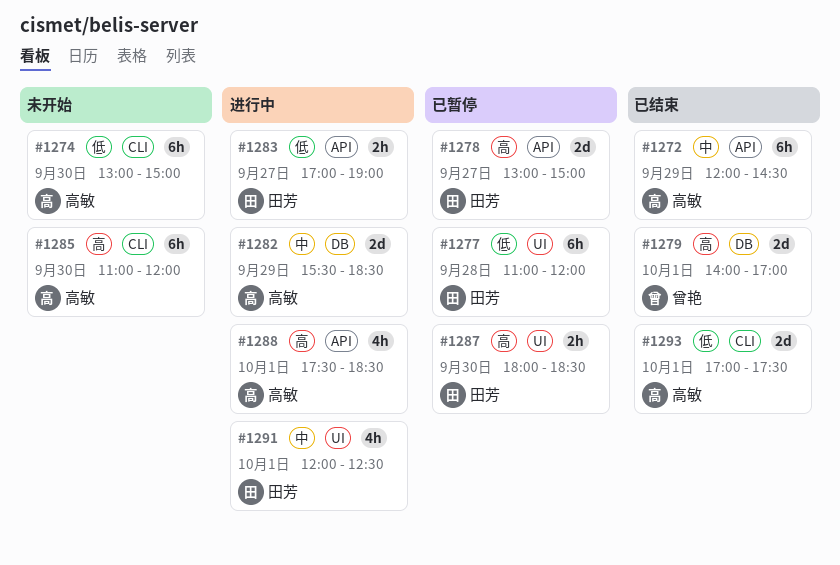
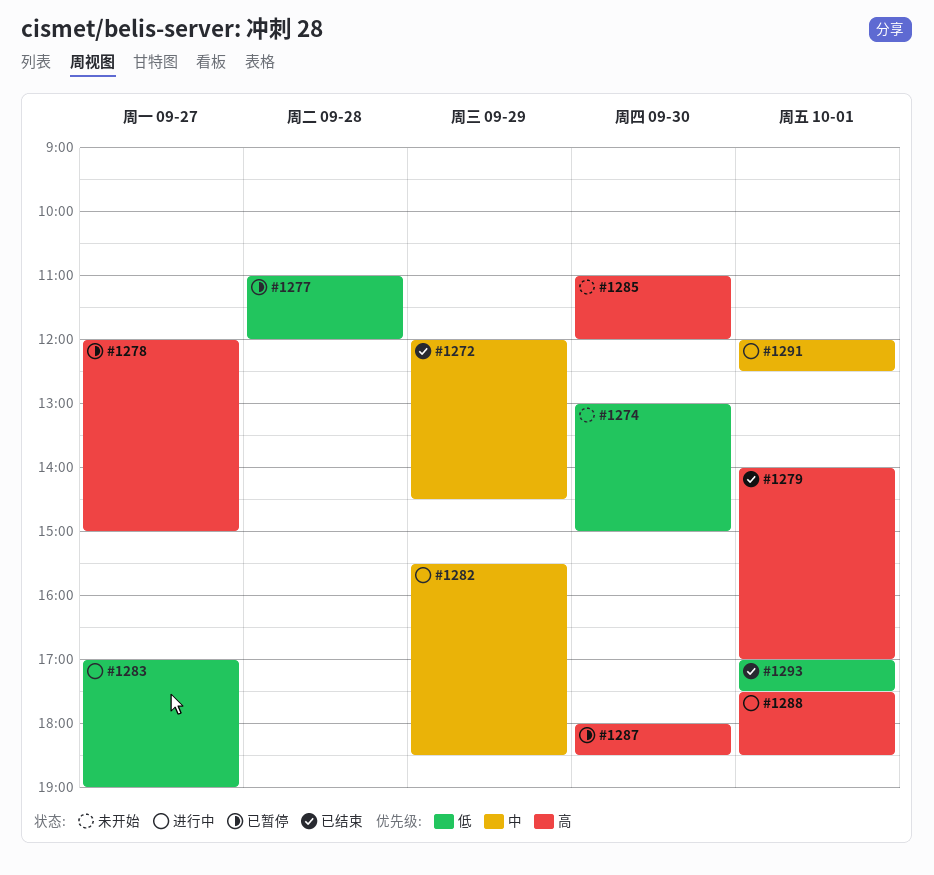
#1278, begins: 13:00 -> 12:00

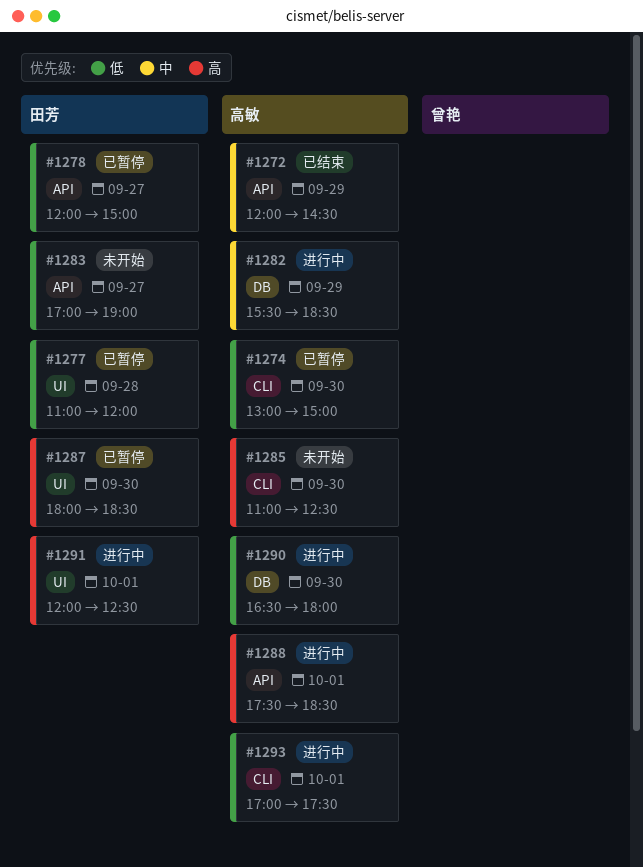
#1274, status: 未开始 -> 已暂停
#1278, priority: 高 -> 低
#1279: present -> none
#1283, status: 进行中 -> 未开始
#1285, ends: 12:00 -> 12:30
#1290: none -> present
#1291, priority: 中 -> 高
#1293, status: 已结束 -> 进行中

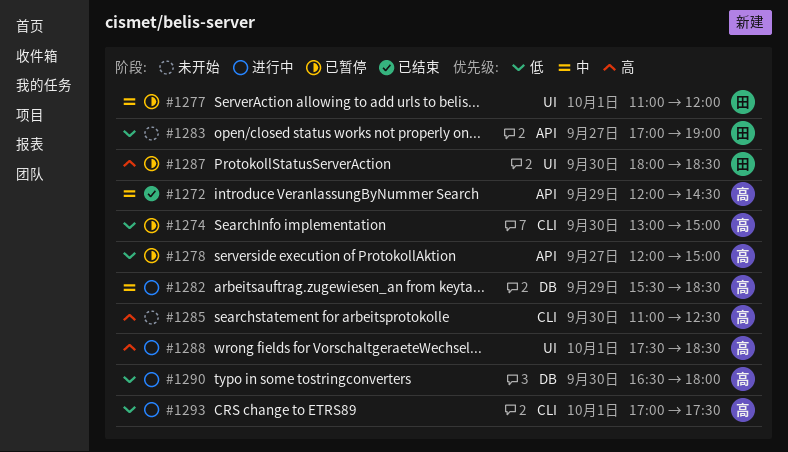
#1277, priority: 低 -> 中
#1277, day: Sep 28 -> Oct 1
#1278, owner: 田芳 -> 高敏
#1288, label: API -> UI
#1291: present -> none

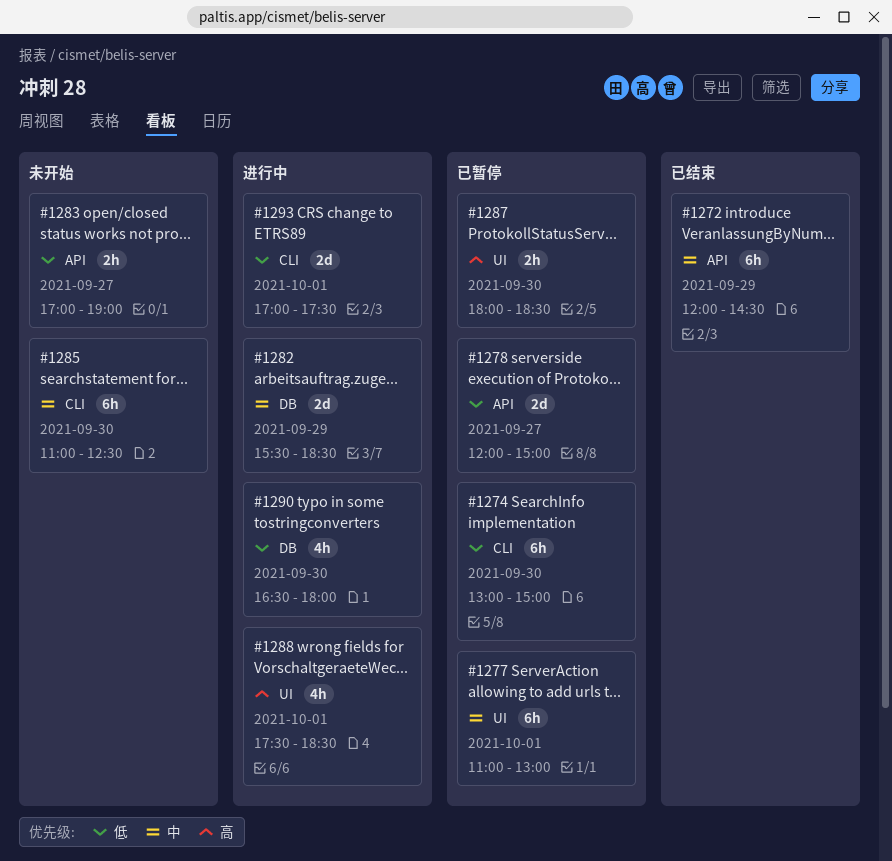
#1277, ends: 12:00 -> 13:00
#1285, priority: 高 -> 中

